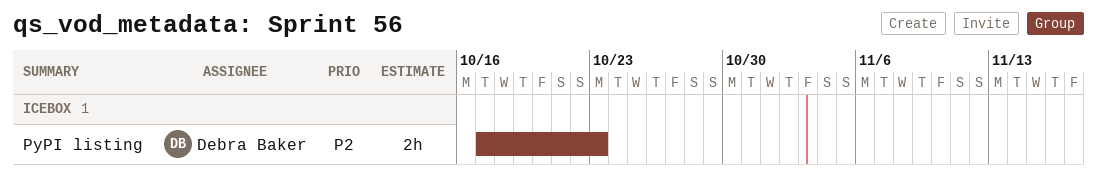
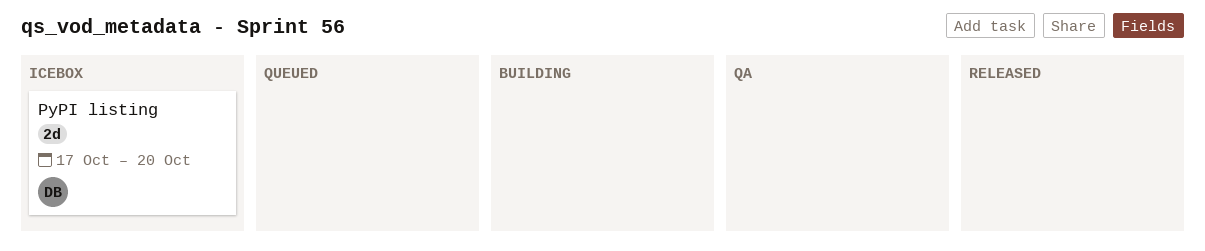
PyPI listing, estimate: 2h -> 2d
PyPI listing, due: Oct 23 -> Oct 20

